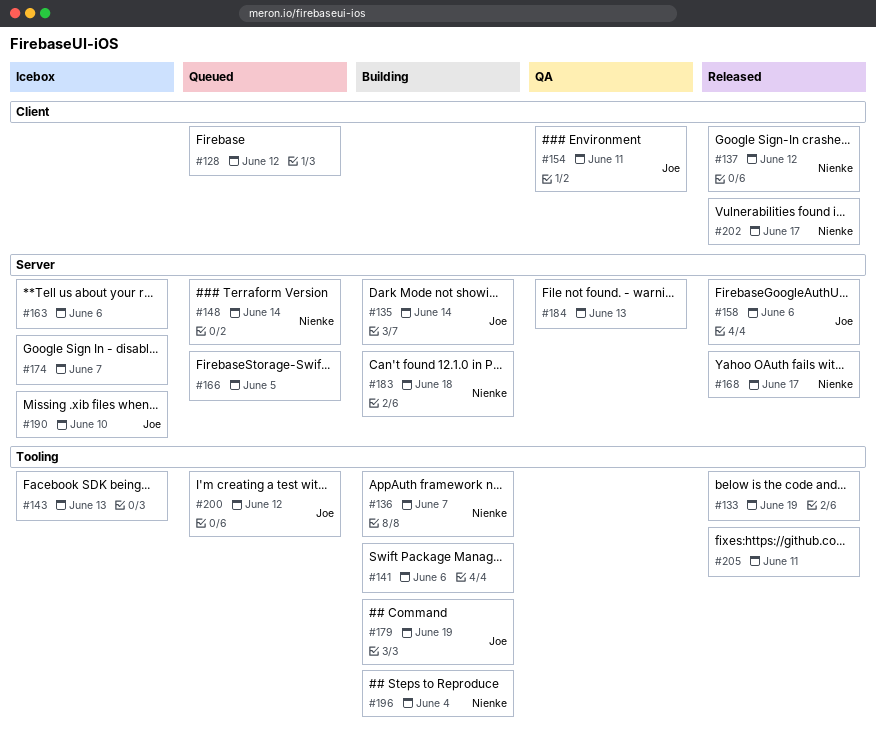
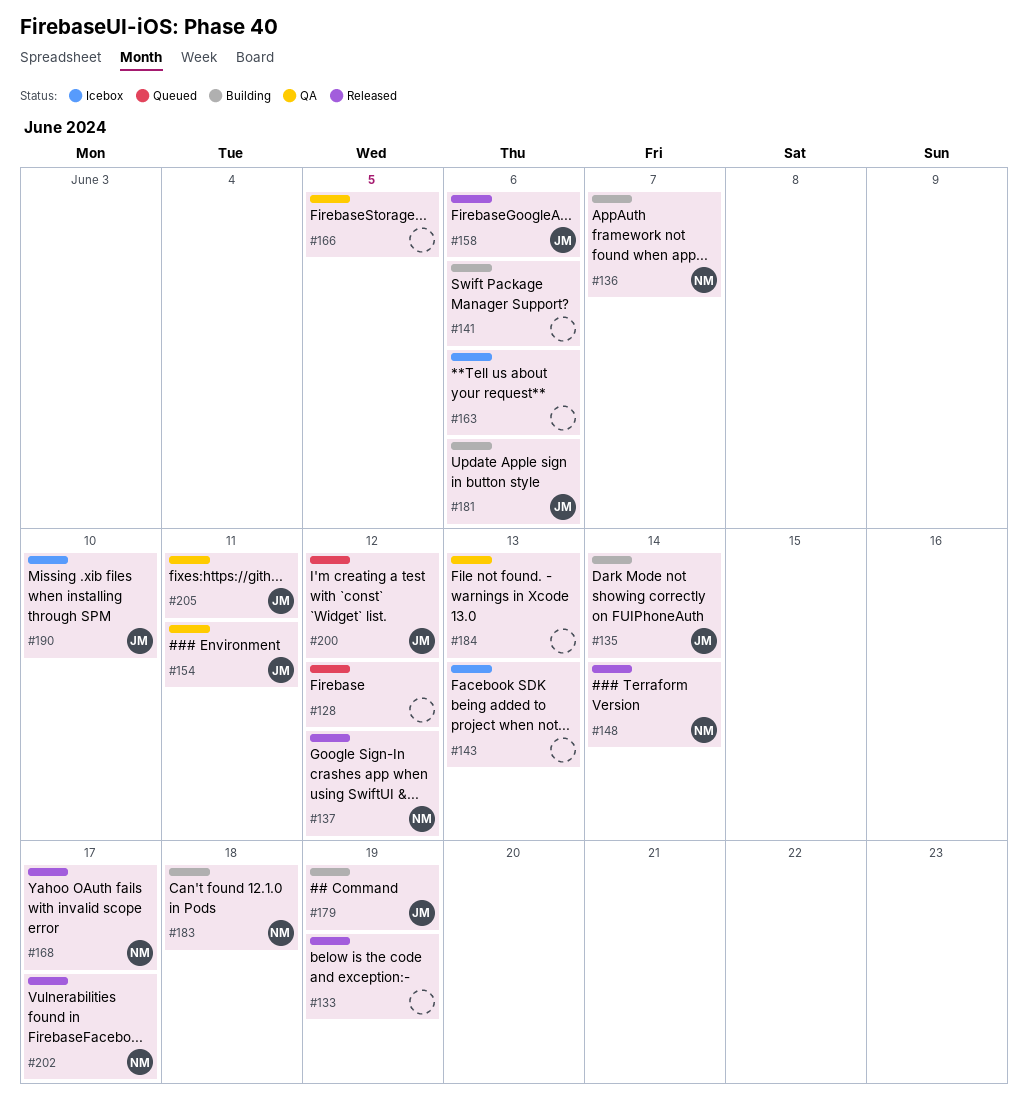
#148, status: Queued -> Released
#166, status: Queued -> QA
#174: present -> none
#181: none -> present
#196: present -> none
#205, status: Released -> QA
#205, owner: none -> Joe

